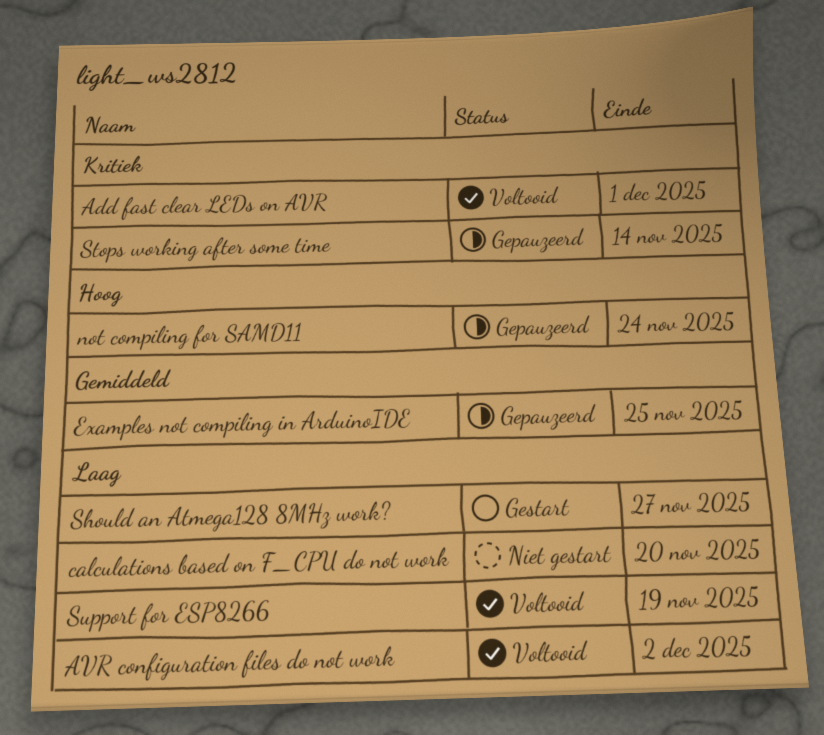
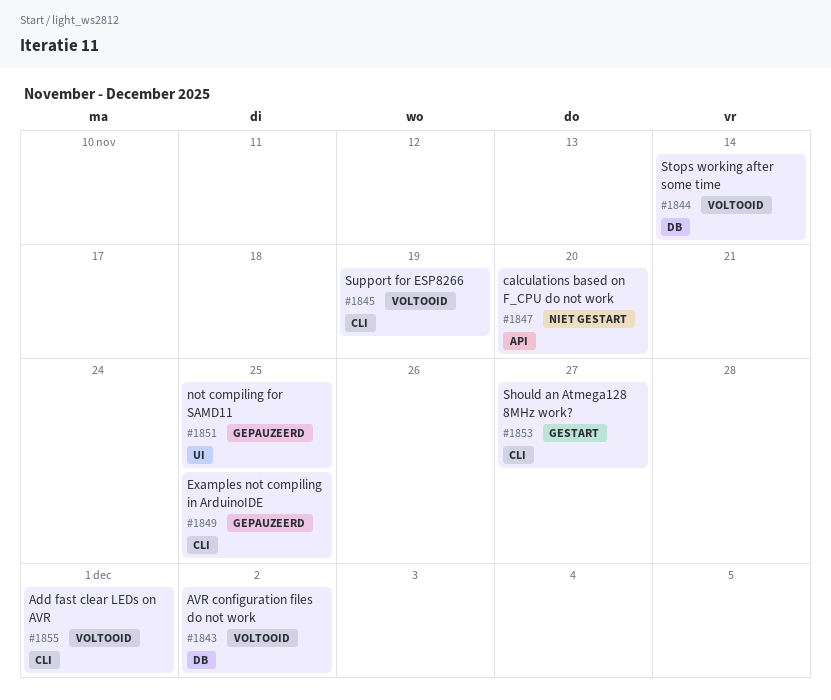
not compiling for SAMD11, due: Nov 24 -> Nov 25
Stops working after some time, status: Gepauzeerd -> Voltooid

